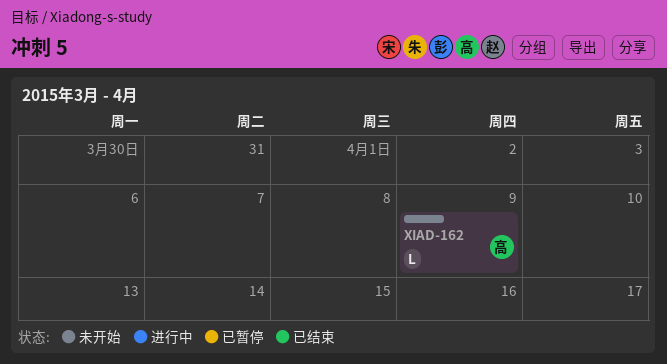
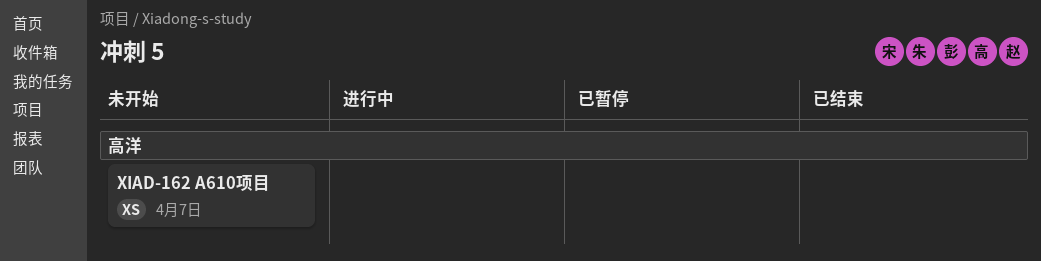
XIAD-162, estimate: L -> XS
XIAD-162, due: Apr 9 -> Apr 7

